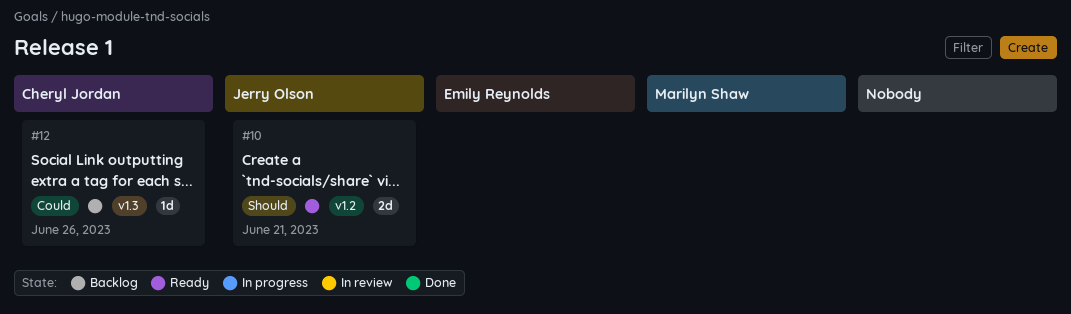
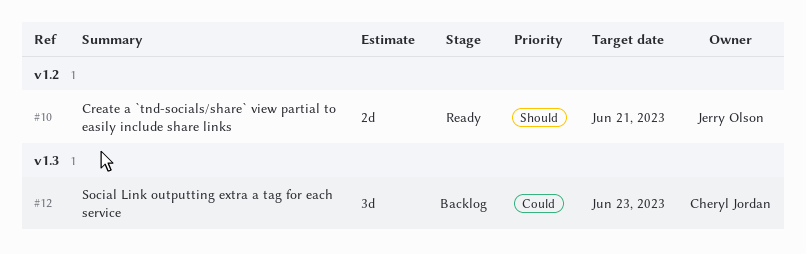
#12, estimate: 1d -> 3d
#12, due: Jun 26 -> Jun 23

